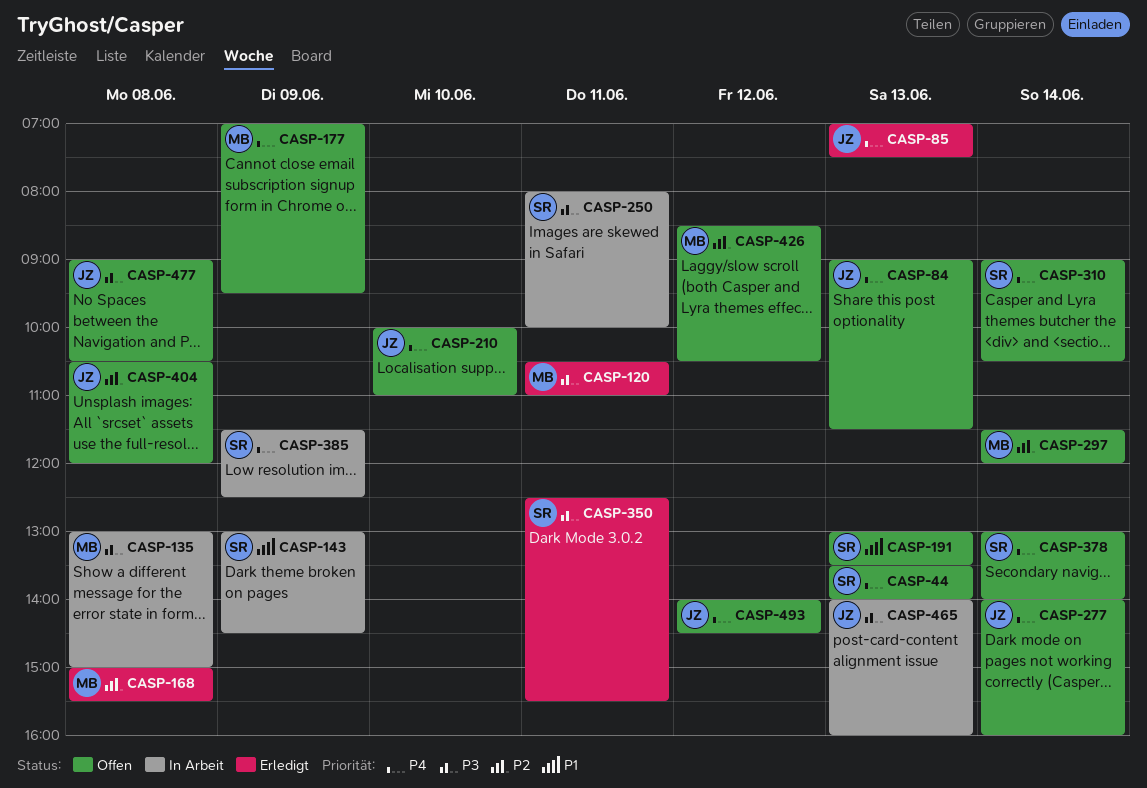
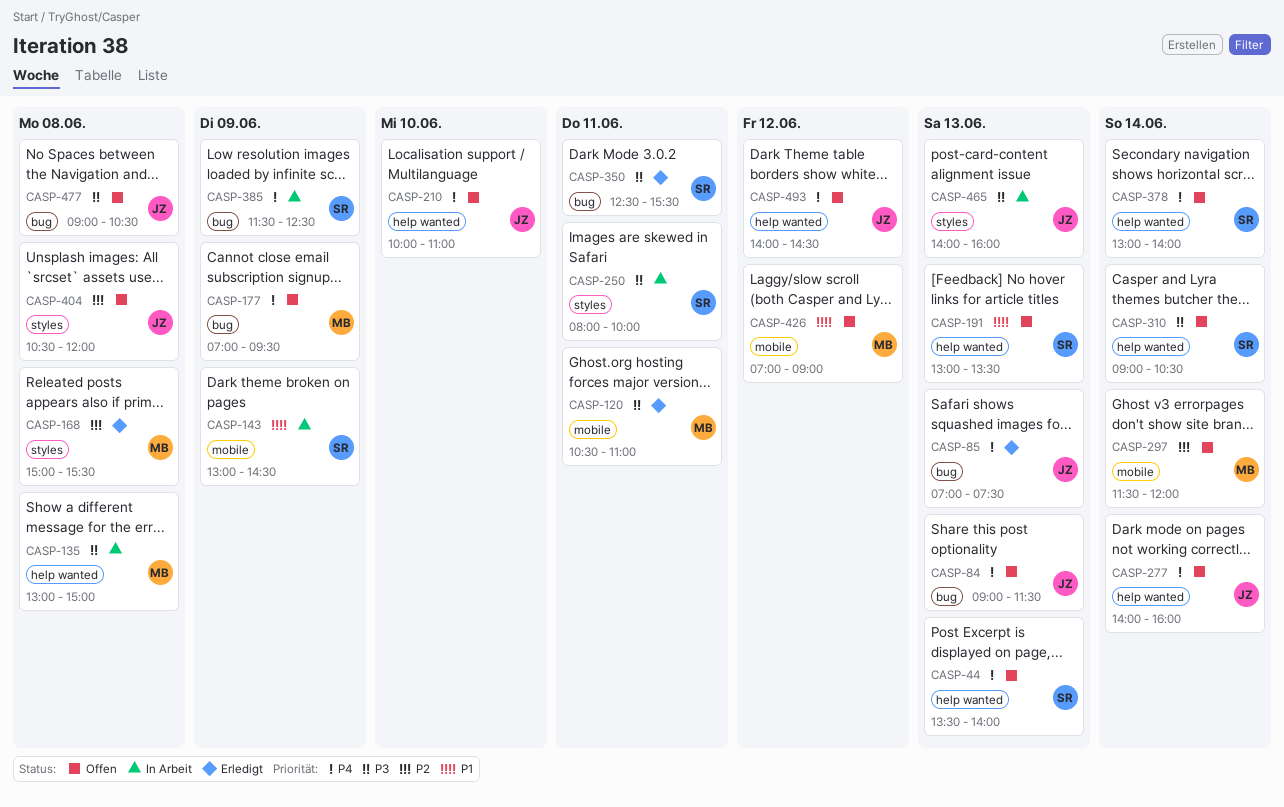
CASP-310, priority: P4 -> P3
CASP-426, priority: P2 -> P1
CASP-426, begins: 08:30 -> 07:00
CASP-426, ends: 10:30 -> 09:00

